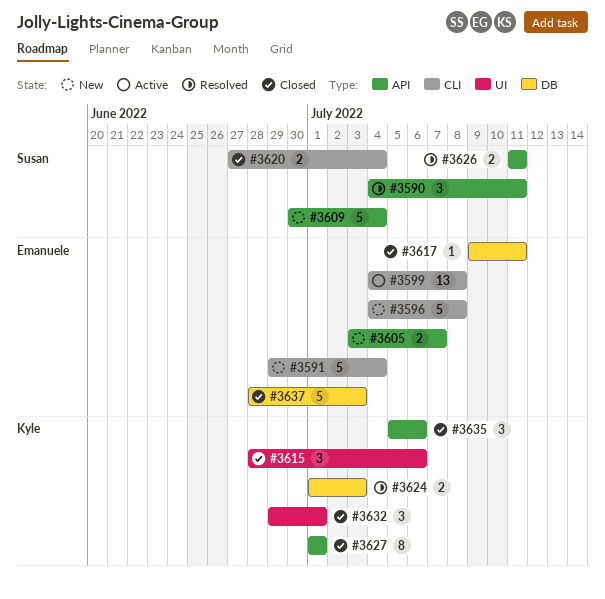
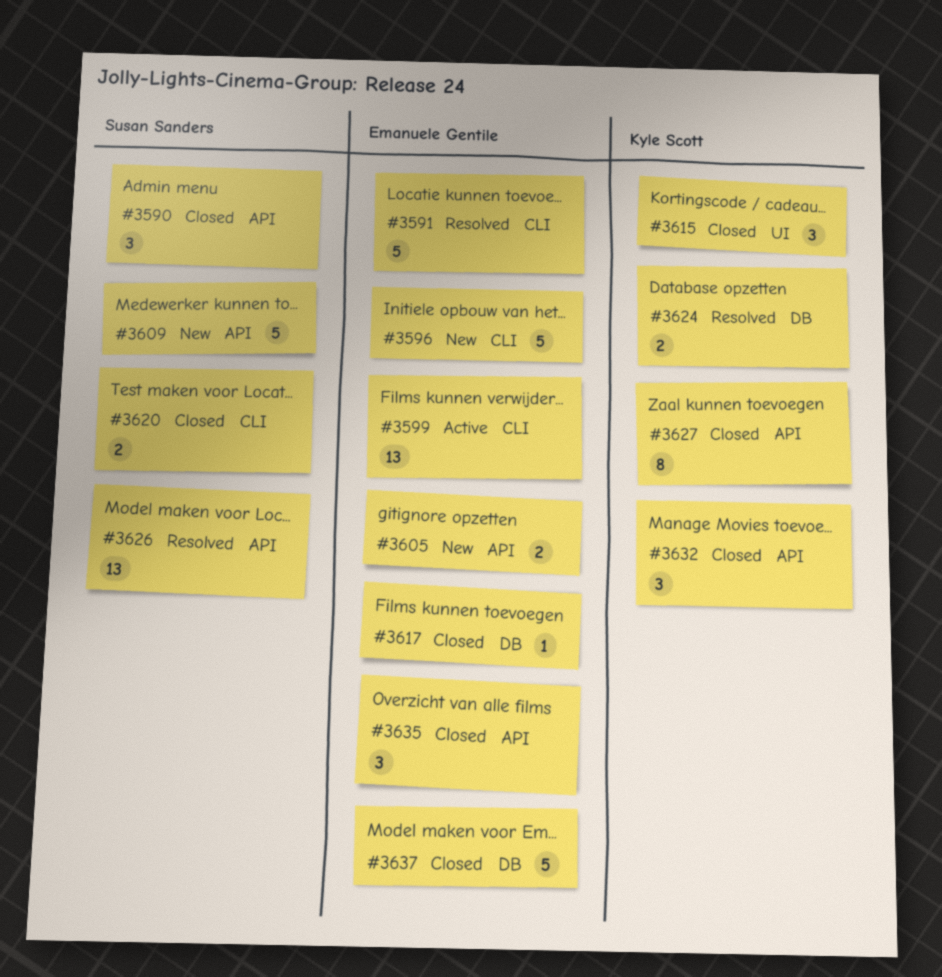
#3590, status: Resolved -> Closed
#3591, status: New -> Resolved
#3626, estimate: 2 -> 13
#3632, label: UI -> API
#3635, owner: Kyle Scott -> Emanuele Gentile

